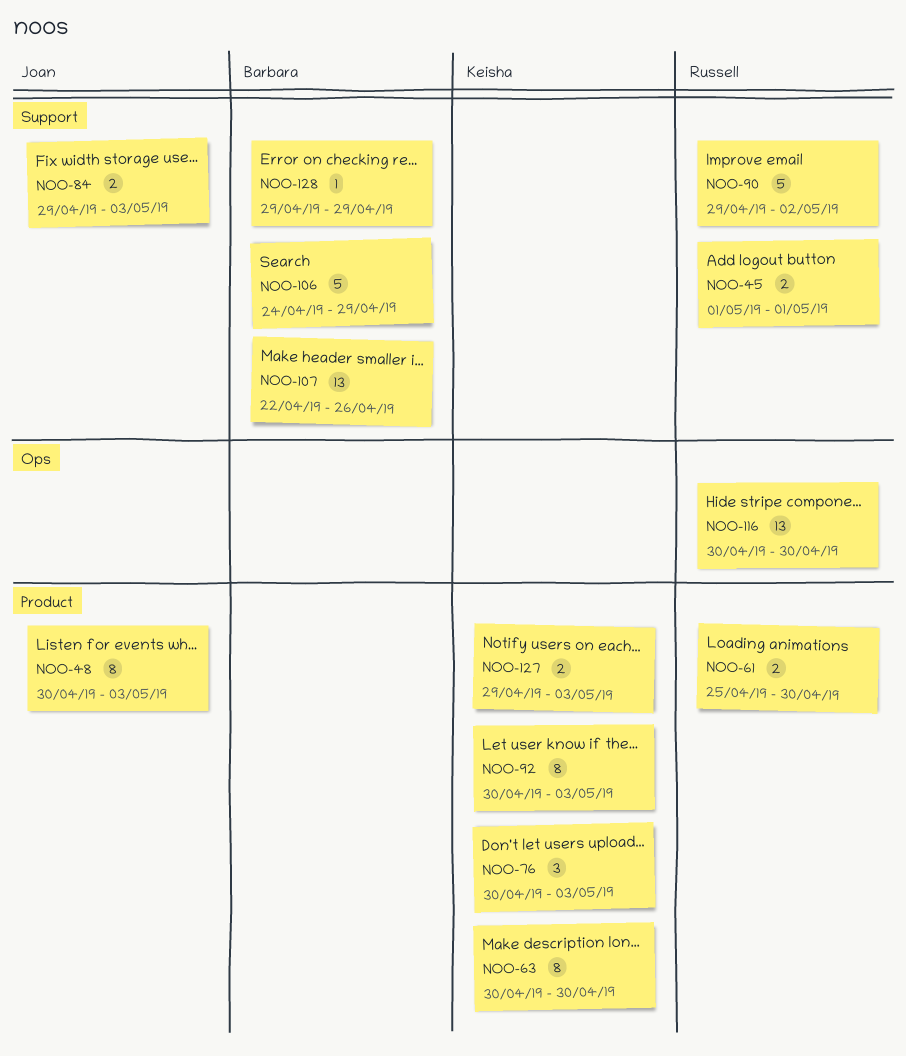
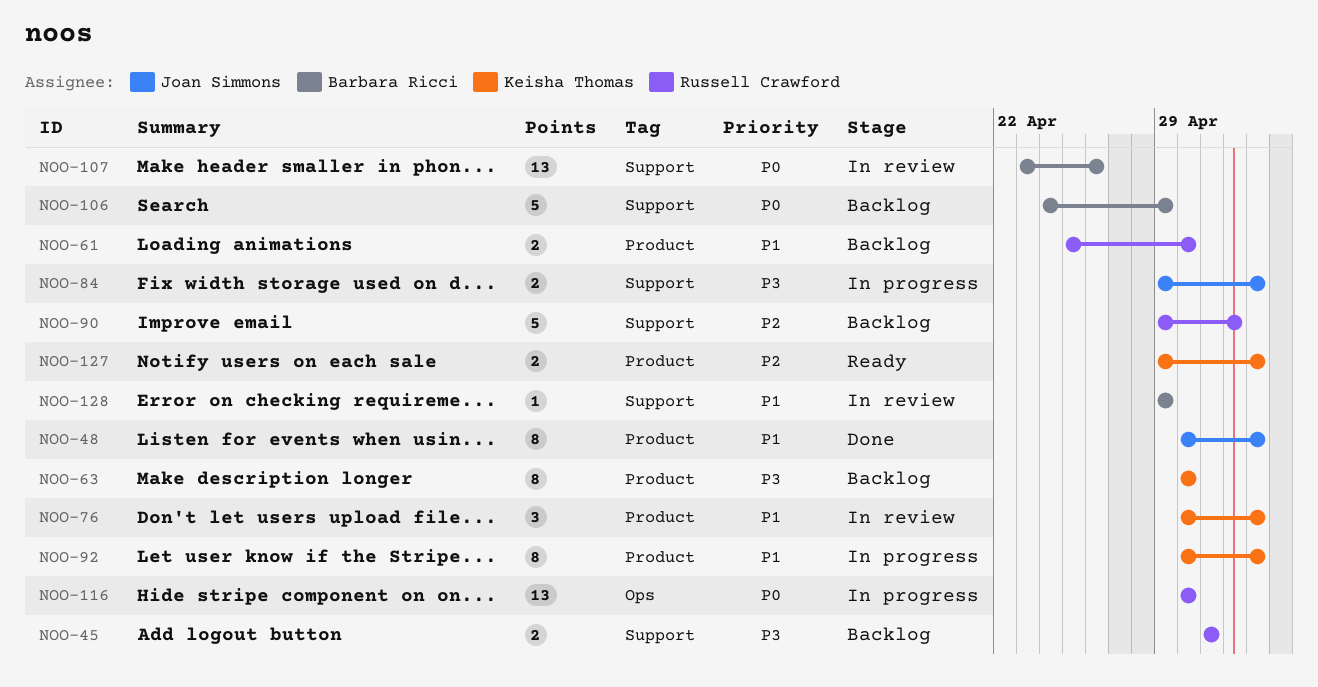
NOO-107, start: Apr 22 -> Apr 23

